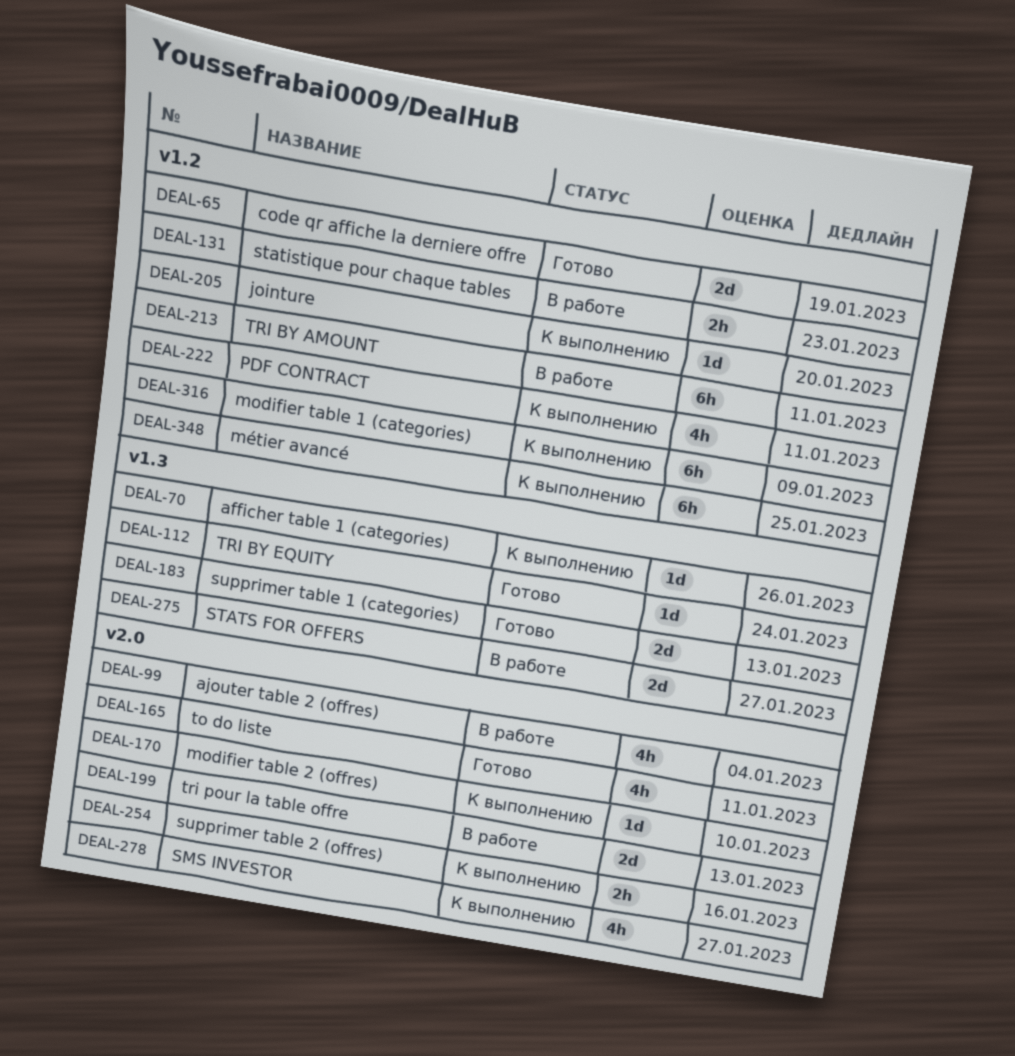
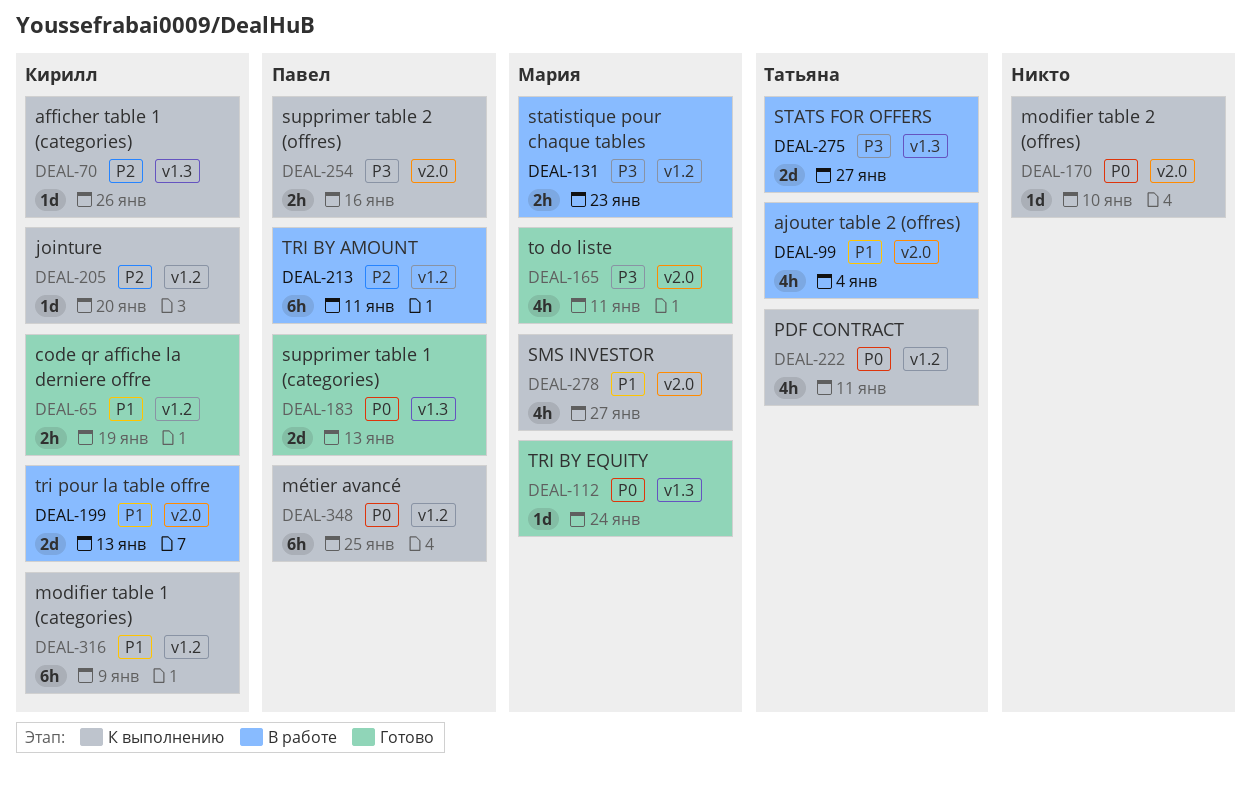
DEAL-65, estimate: 2d -> 2h

